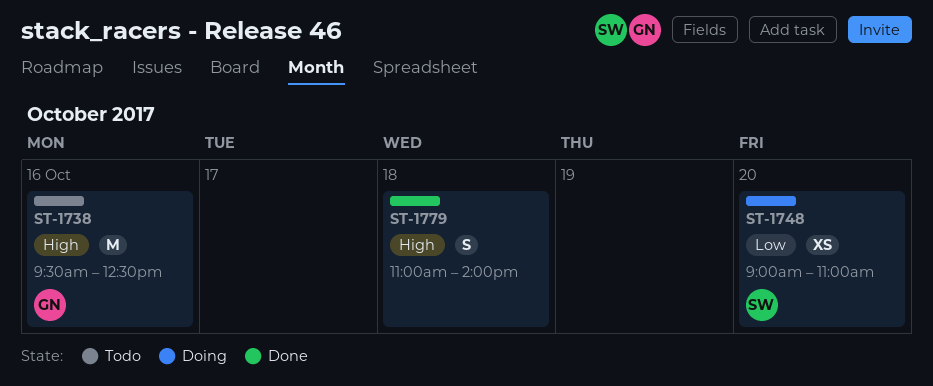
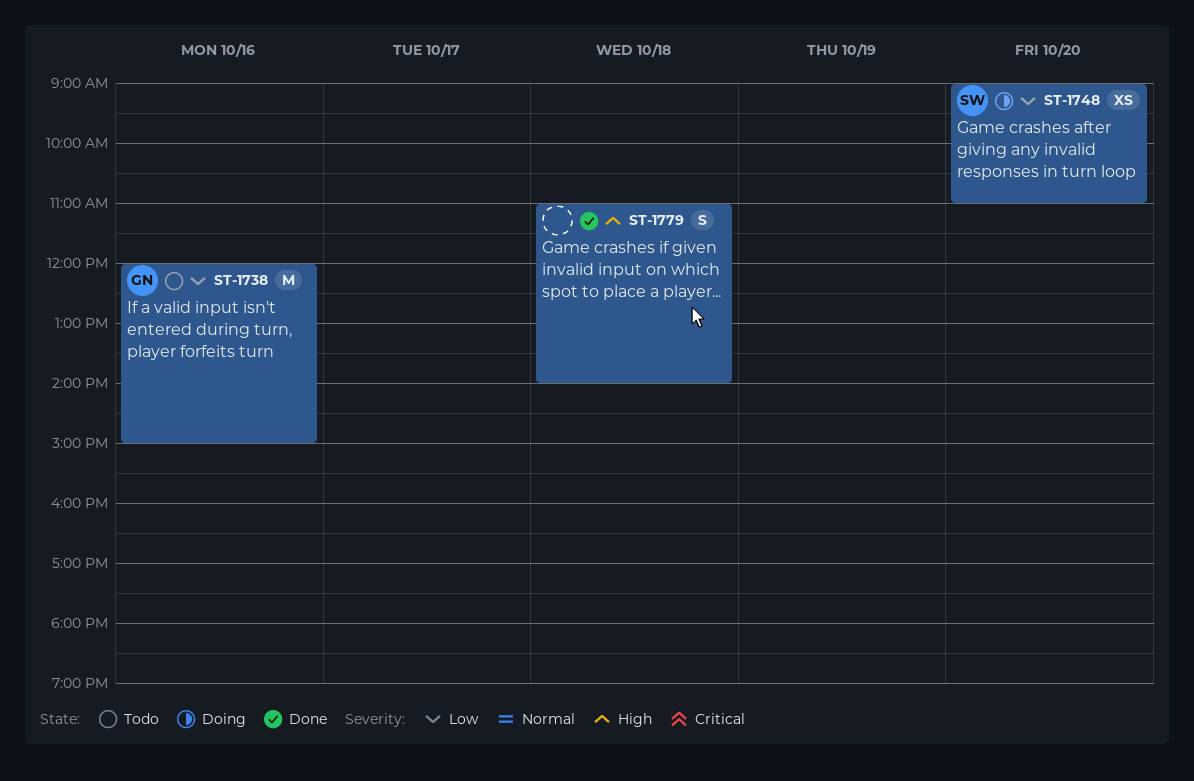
ST-1738, priority: High -> Low
ST-1738, begins: 09:30 -> 12:00
ST-1738, ends: 12:30 -> 15:00

